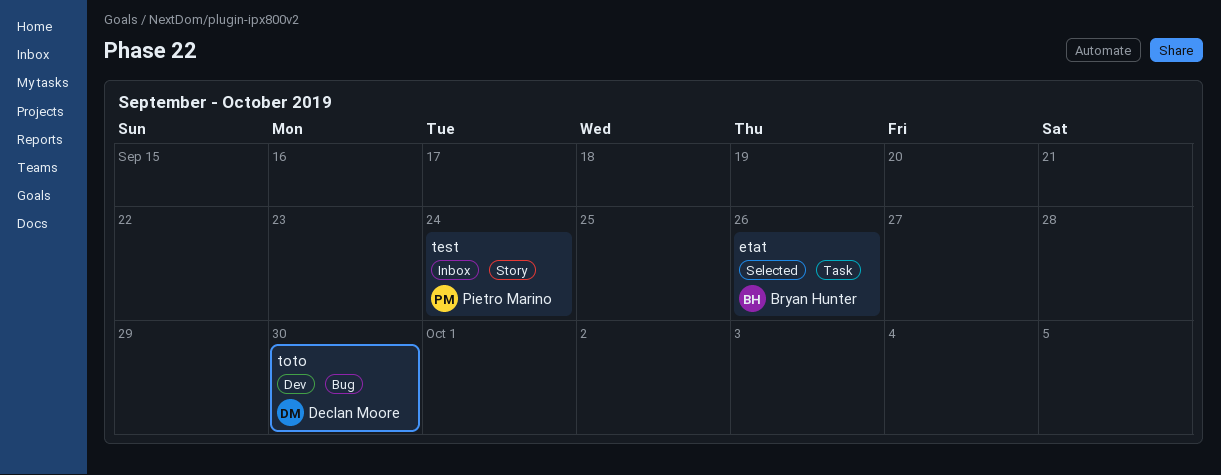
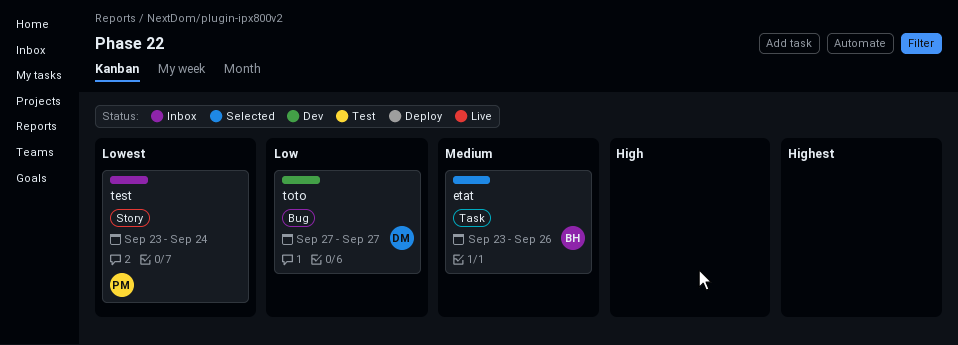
toto, due: Sep 30 -> Sep 27

